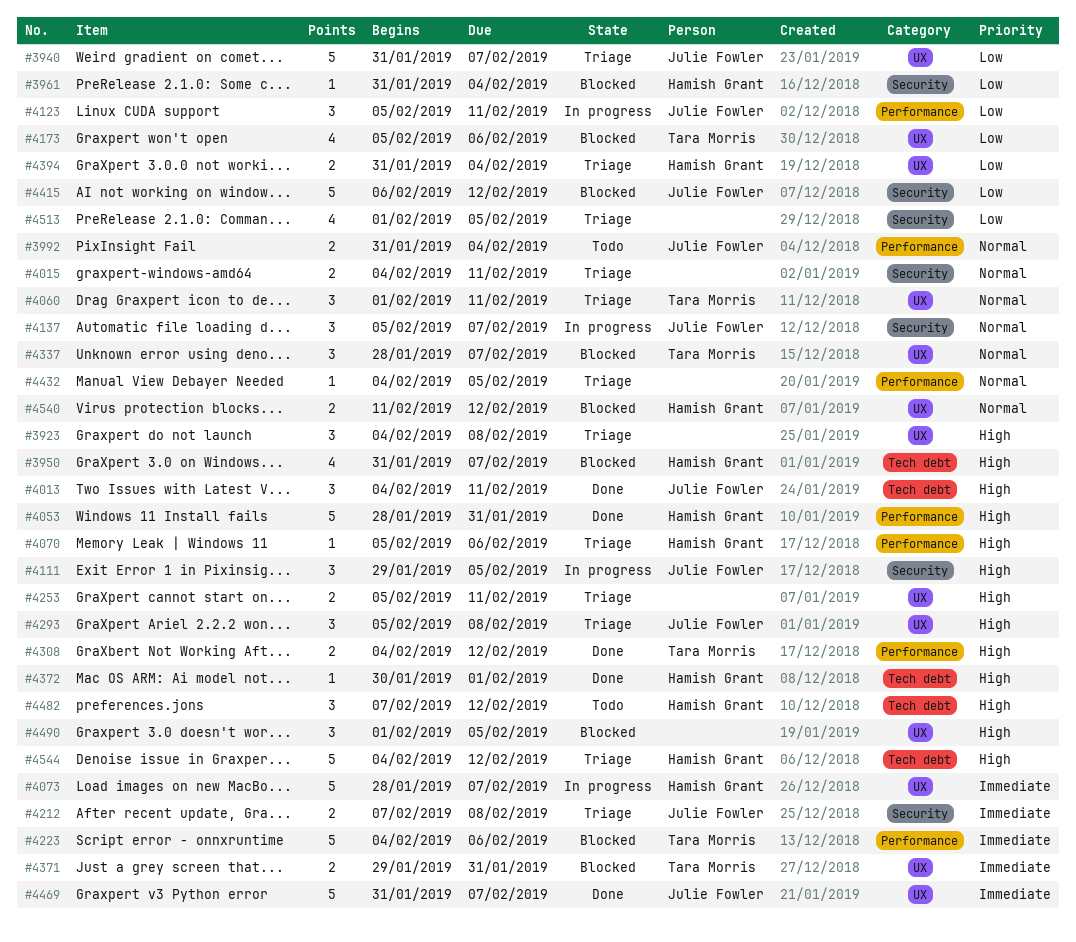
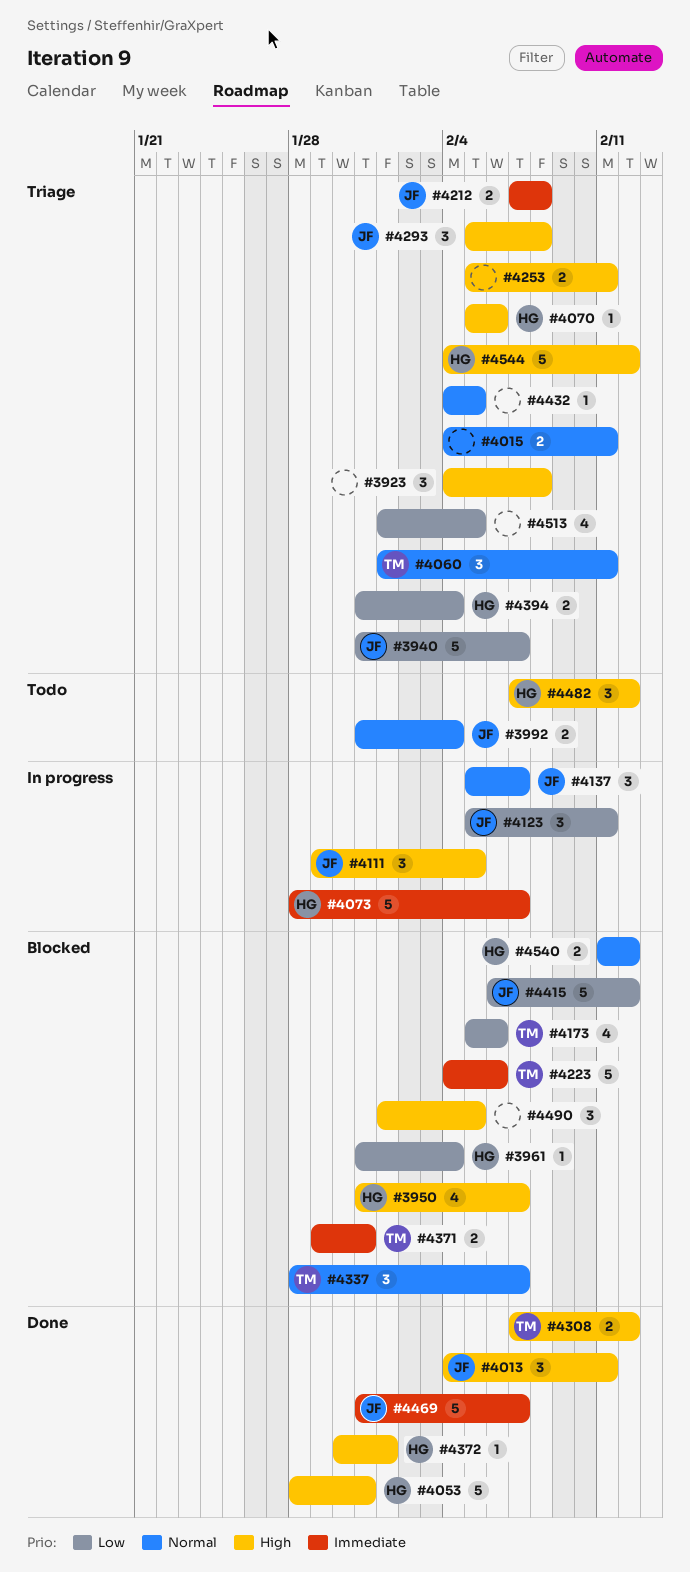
#4308, start: Feb 4 -> Feb 7

